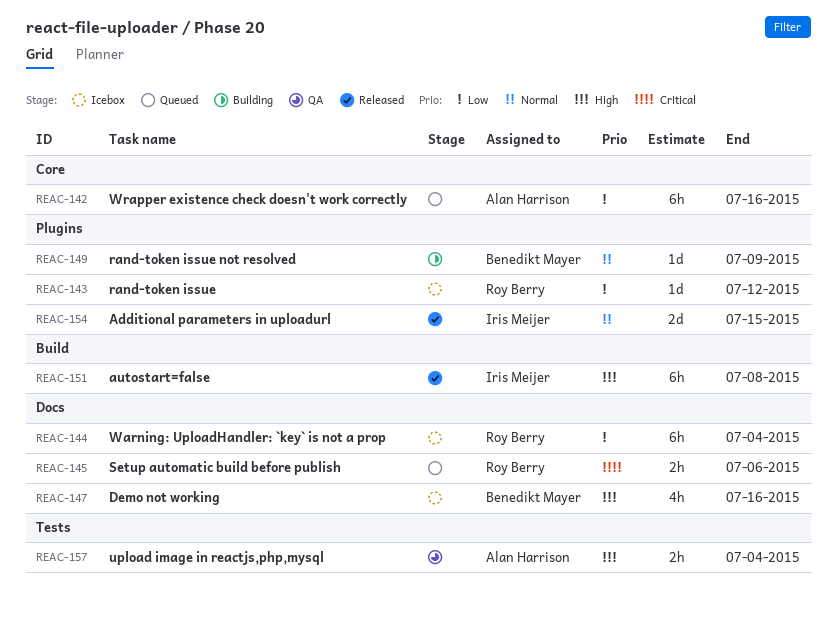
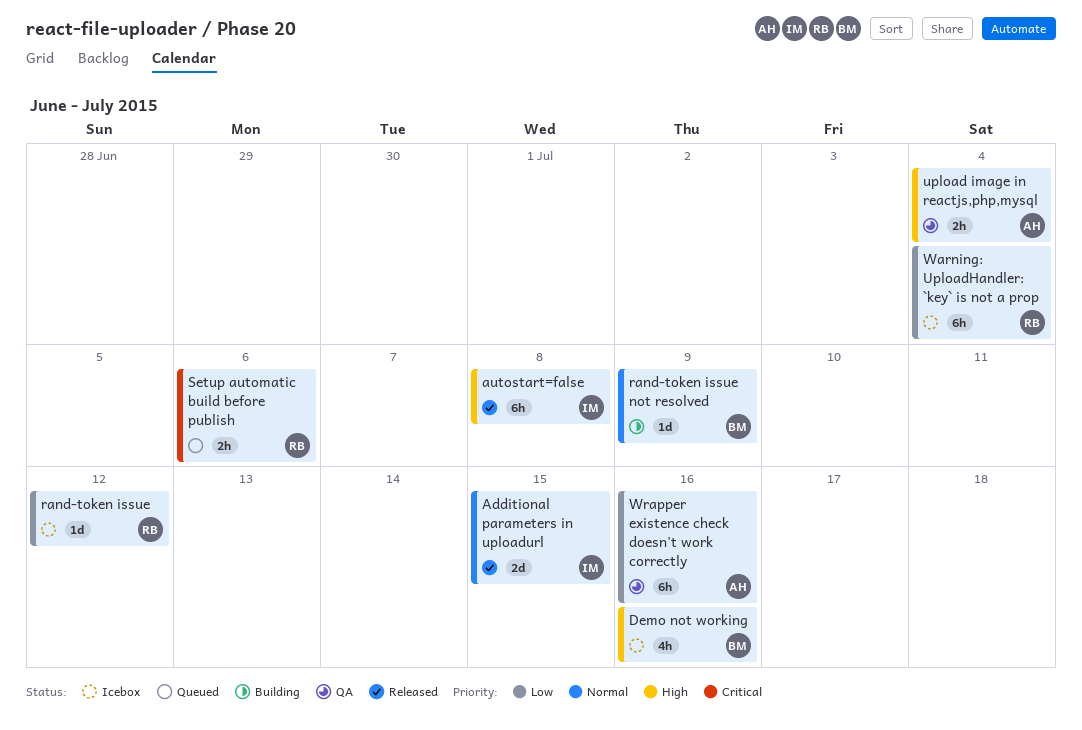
Wrapper existence check doesn't work correctly, status: Queued -> QA

